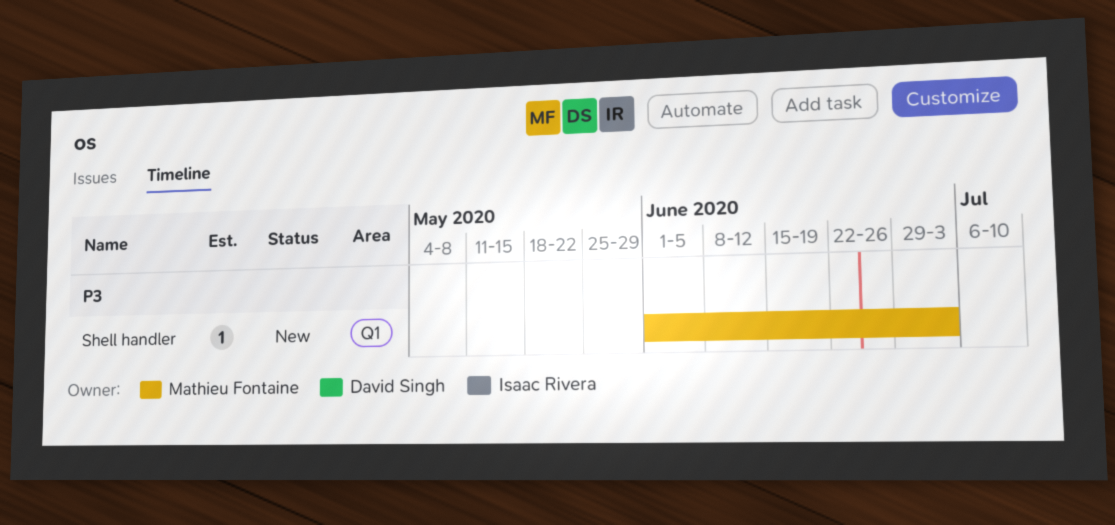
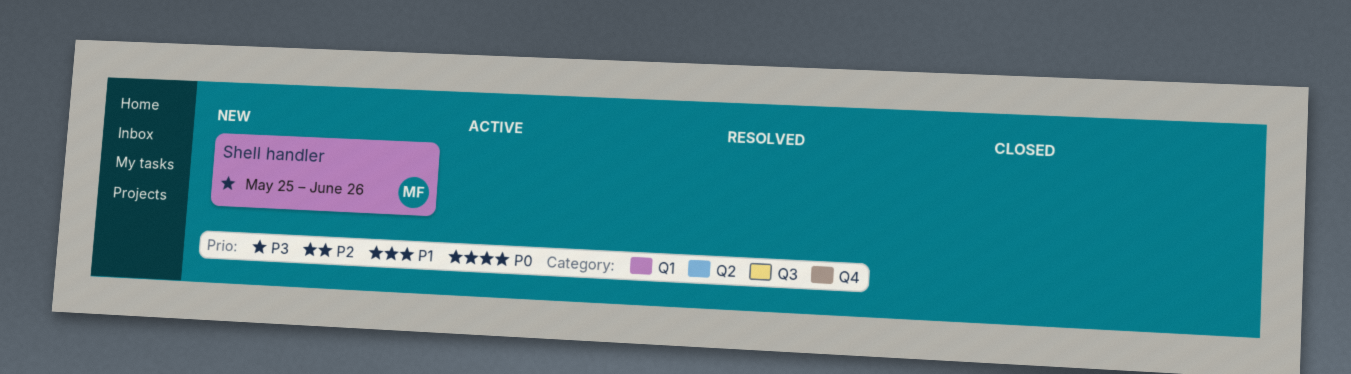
Shell handler, start: Jun 1 -> May 25
Shell handler, due: Jul 3 -> Jun 26

